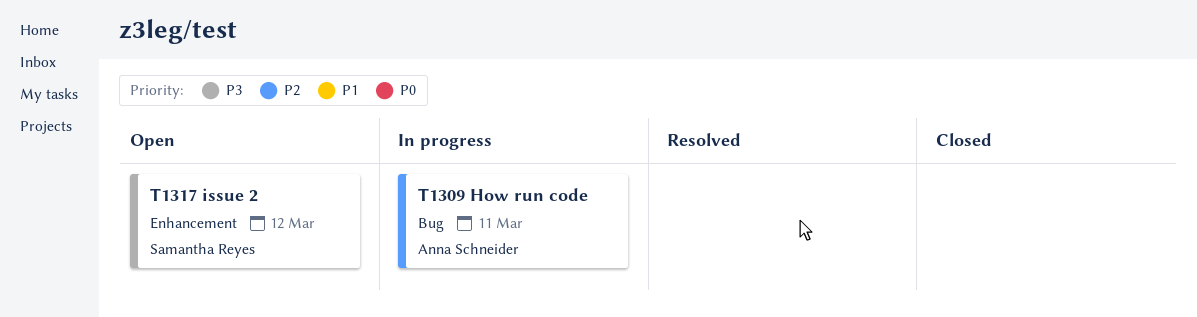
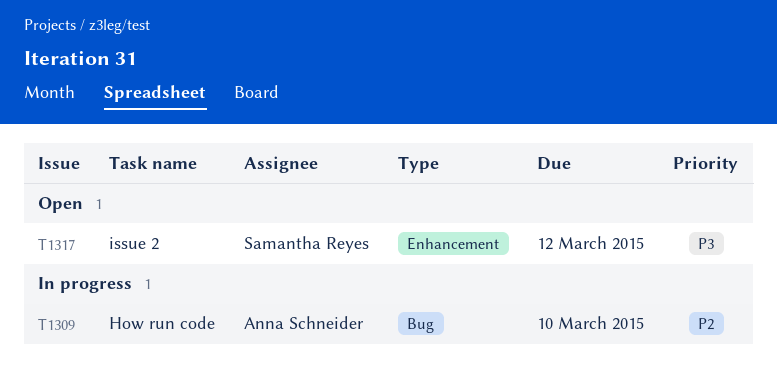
T1309, due: Mar 11 -> Mar 10

